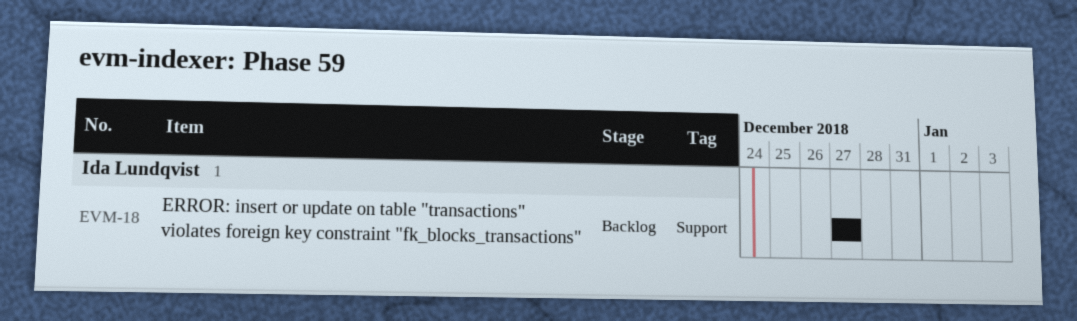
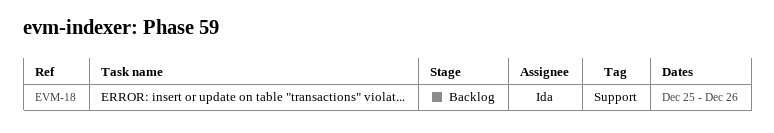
EVM-18, start: Dec 27 -> Dec 25
EVM-18, due: Dec 27 -> Dec 26

